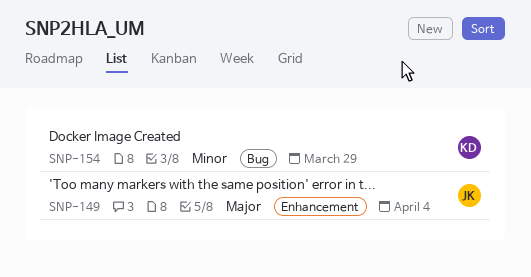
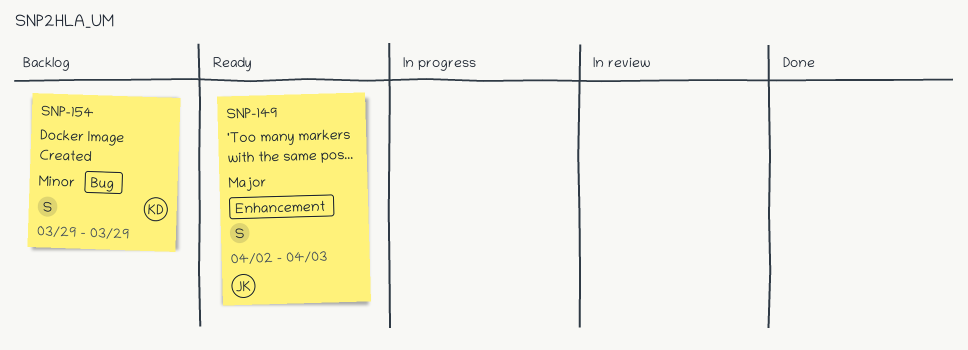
SNP-149, due: Apr 4 -> Apr 3

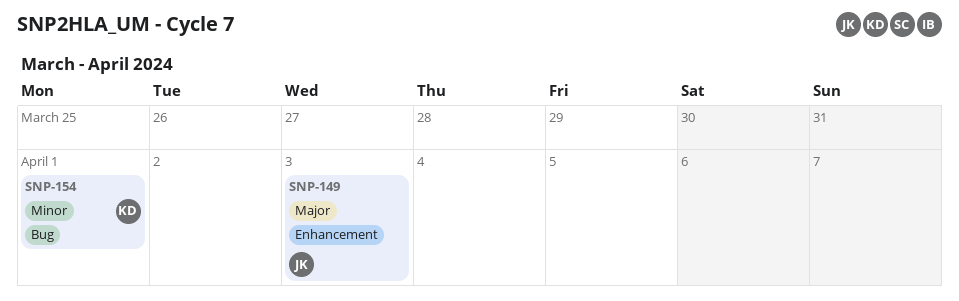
SNP-154, due: Mar 29 -> Apr 1

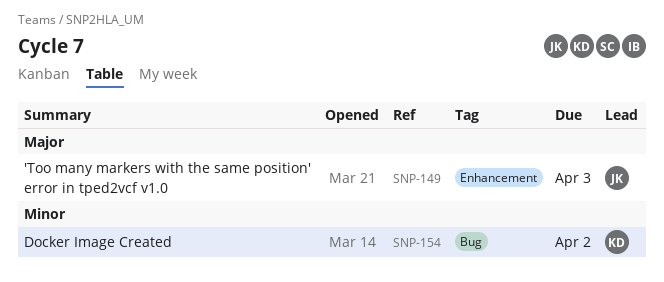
SNP-154, due: Apr 1 -> Apr 2

